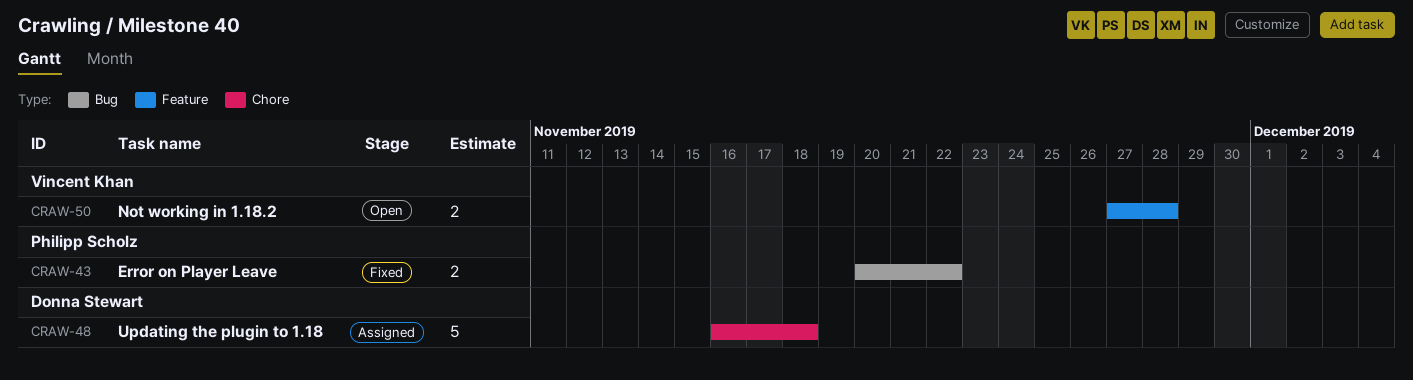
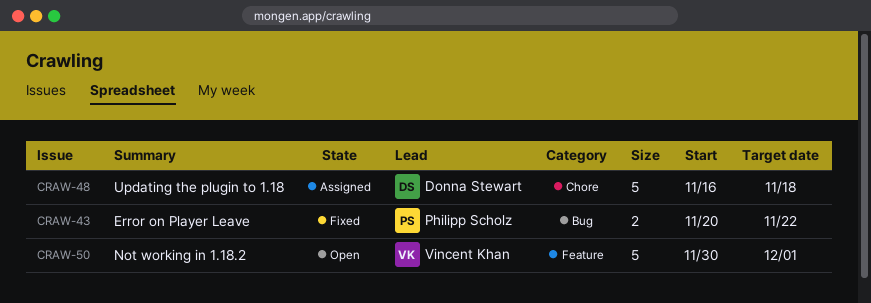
CRAW-50, estimate: 2 -> 5
CRAW-50, start: Nov 27 -> Nov 30
CRAW-50, due: Nov 28 -> Dec 1

